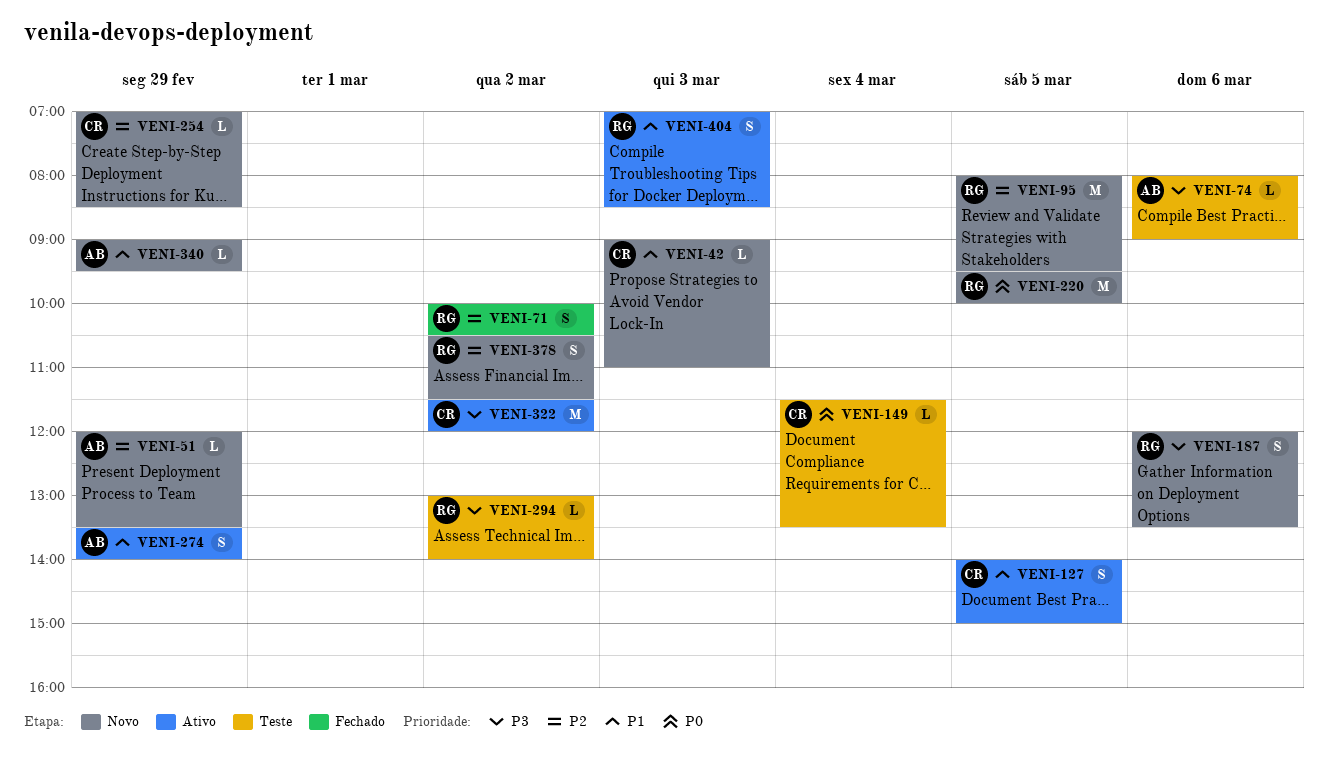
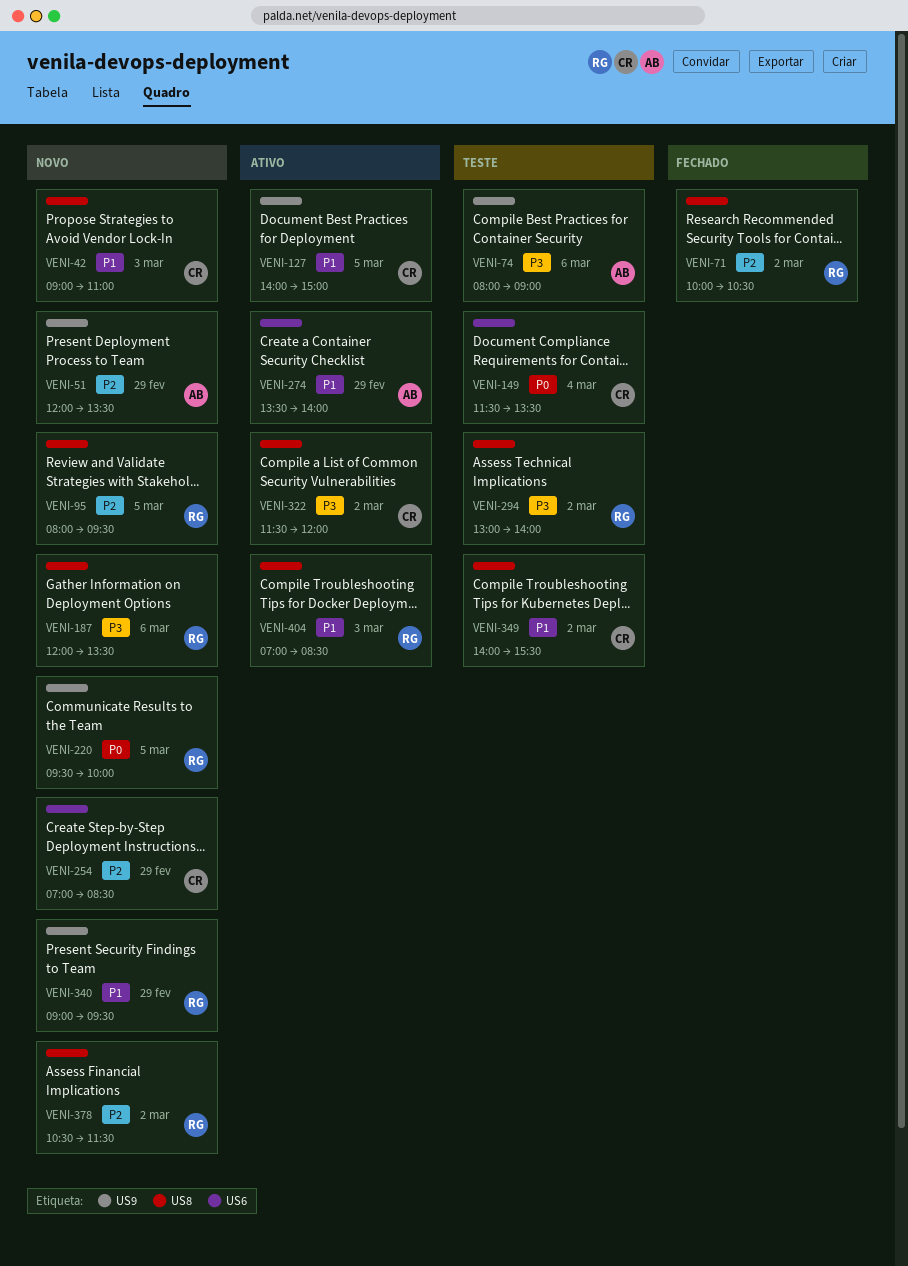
VENI-340, owner: AB -> RG
VENI-349: none -> present

